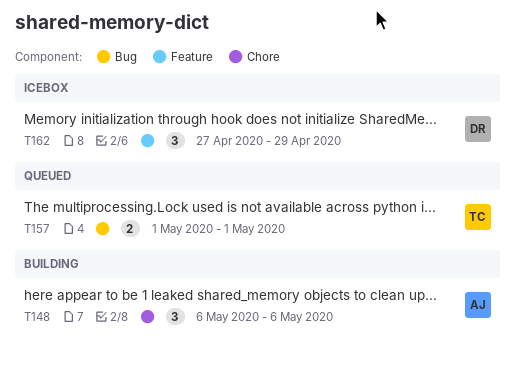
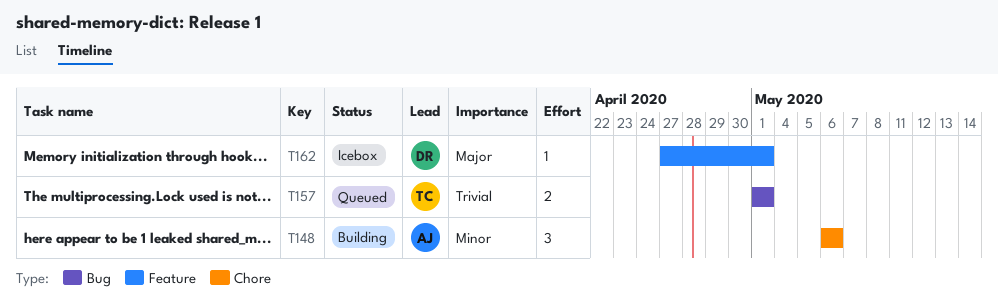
T162, estimate: 3 -> 1
T162, due: Apr 29 -> May 1

